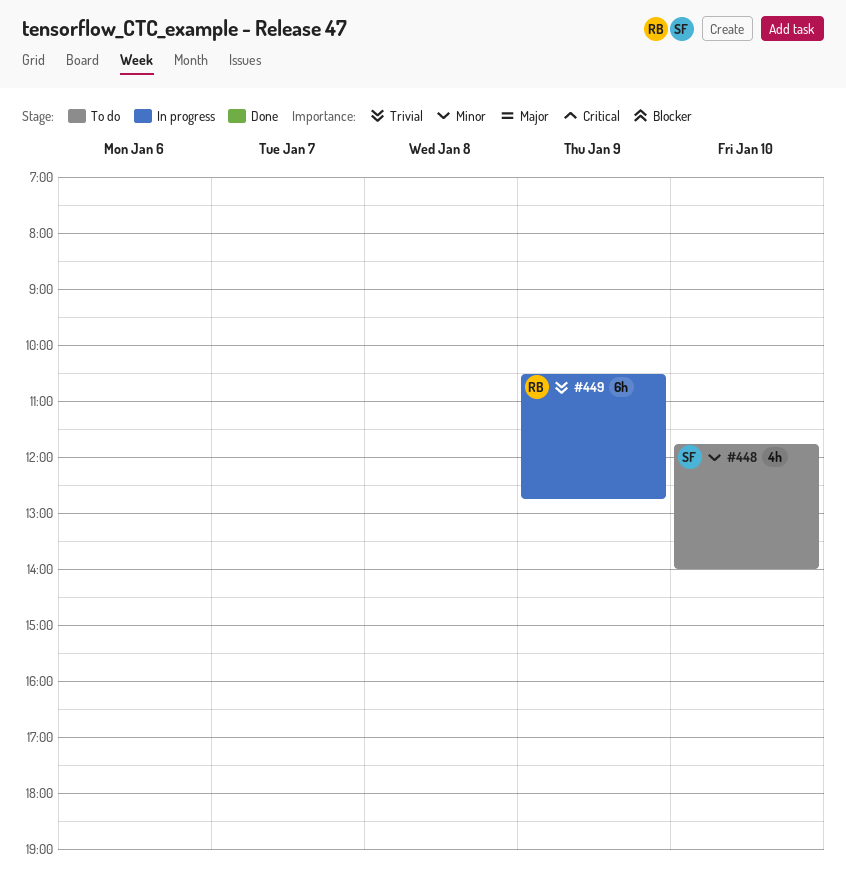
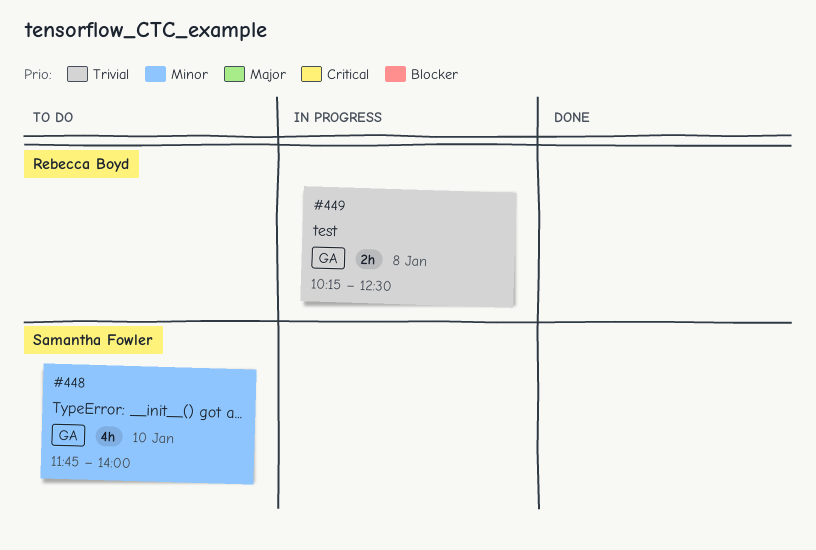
#449, estimate: 6h -> 2h
#449, day: Jan 9 -> Jan 8
#449, begins: 10:30 -> 10:15
#449, ends: 12:45 -> 12:30

